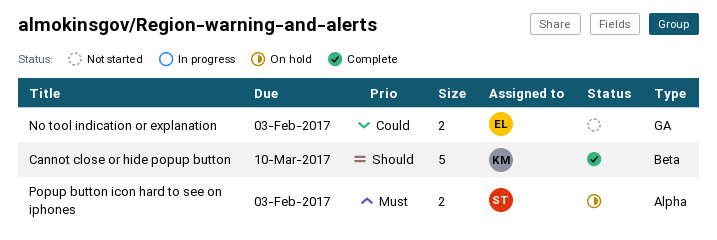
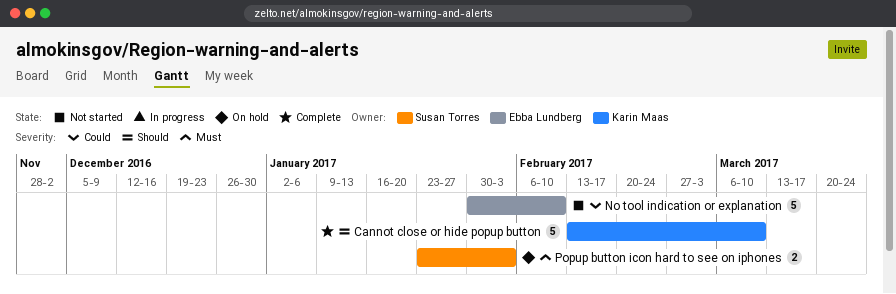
No tool indication or explanation, estimate: 2 -> 5
No tool indication or explanation, due: Feb 3 -> Feb 10

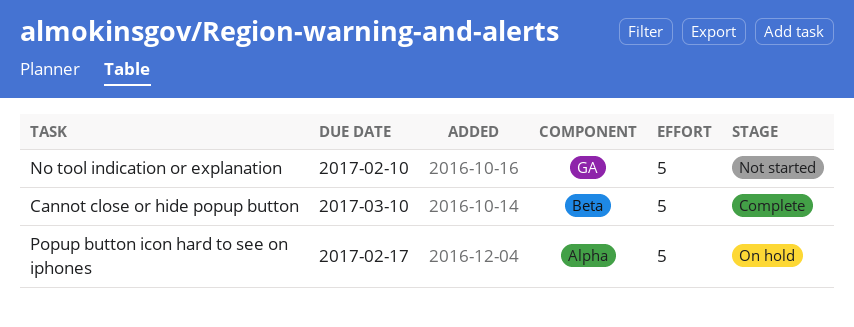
Popup button icon hard to see on iphones, estimate: 2 -> 5
Popup button icon hard to see on iphones, due: Feb 3 -> Feb 17

